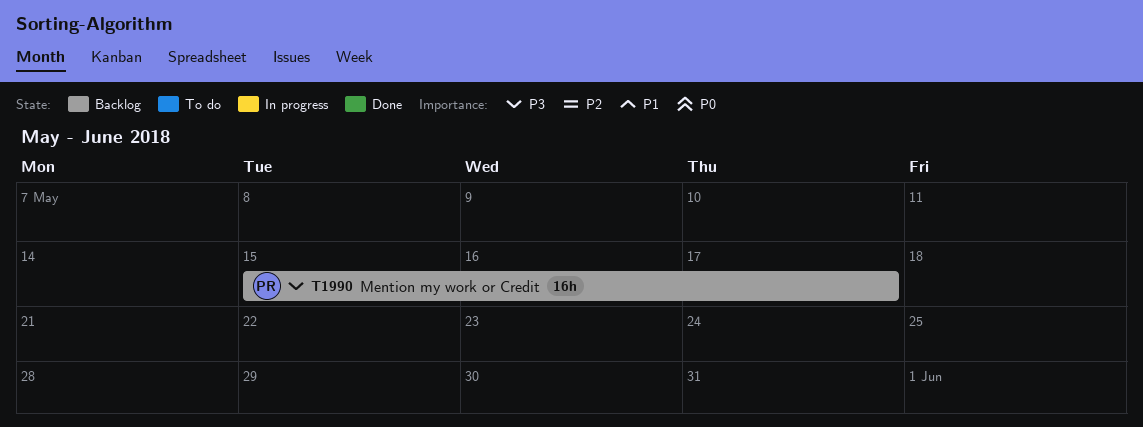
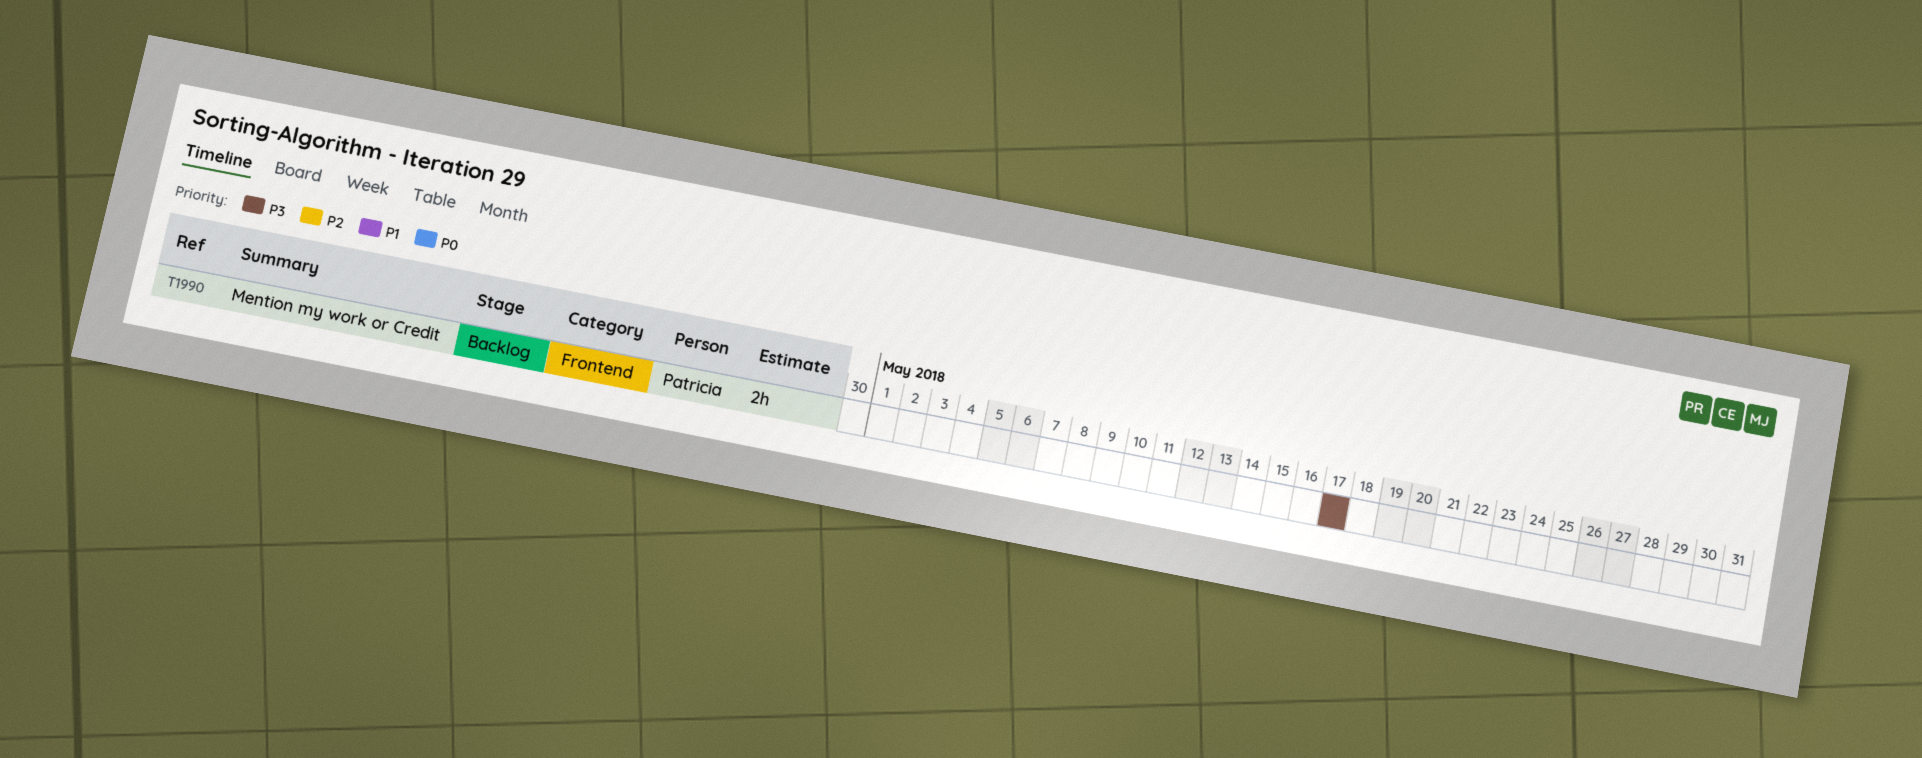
T1990, estimate: 16h -> 2h
T1990, start: May 15 -> May 17

